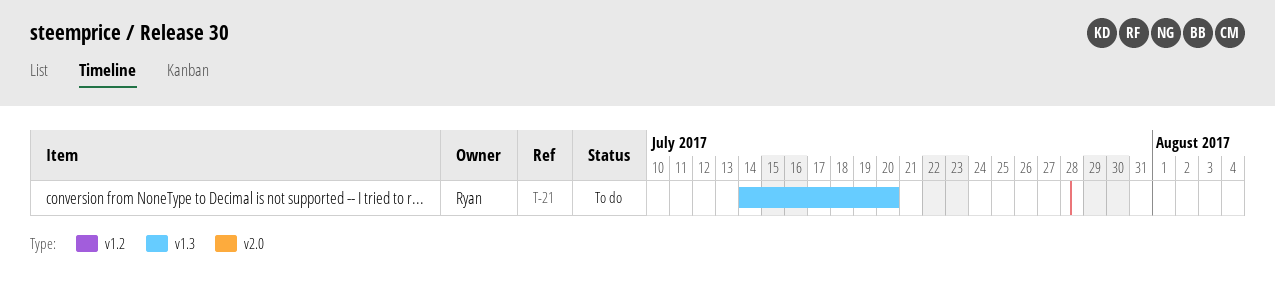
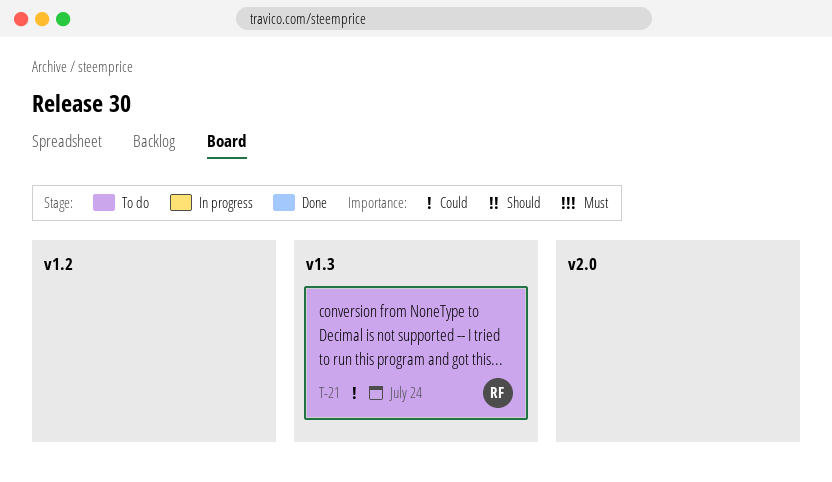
T-21, due: Jul 20 -> Jul 24

